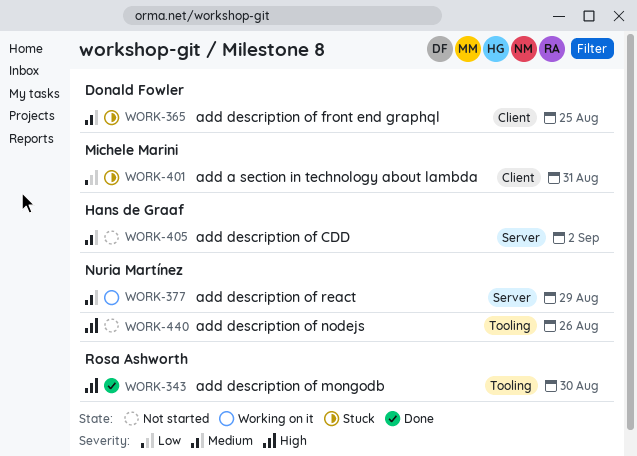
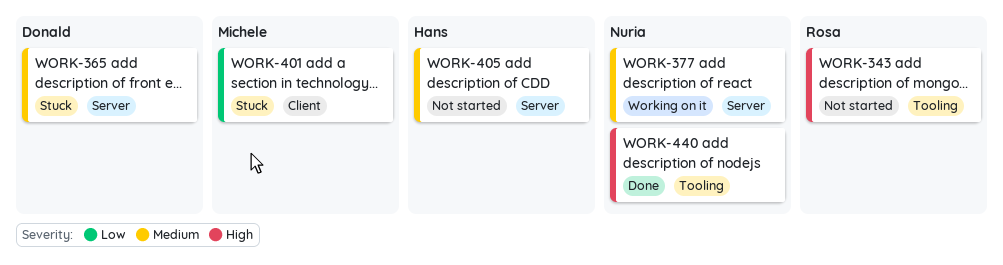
WORK-343, status: Done -> Not started
WORK-365, label: Client -> Server
WORK-440, status: Not started -> Done

